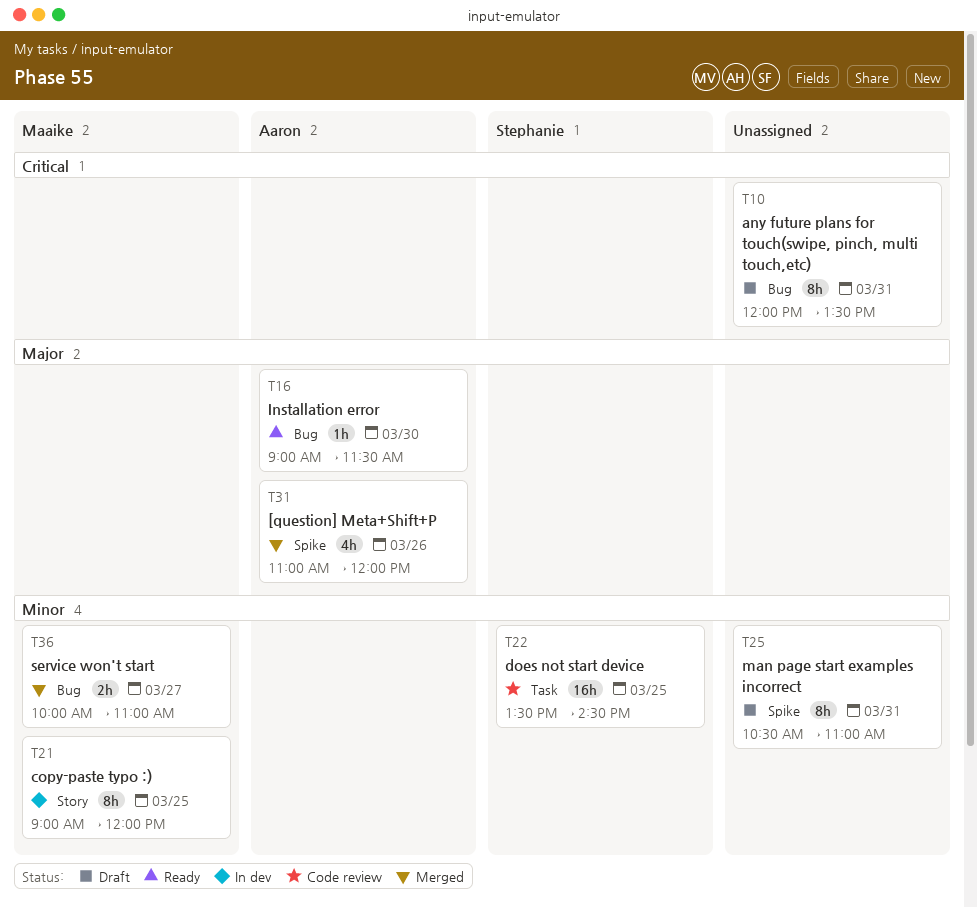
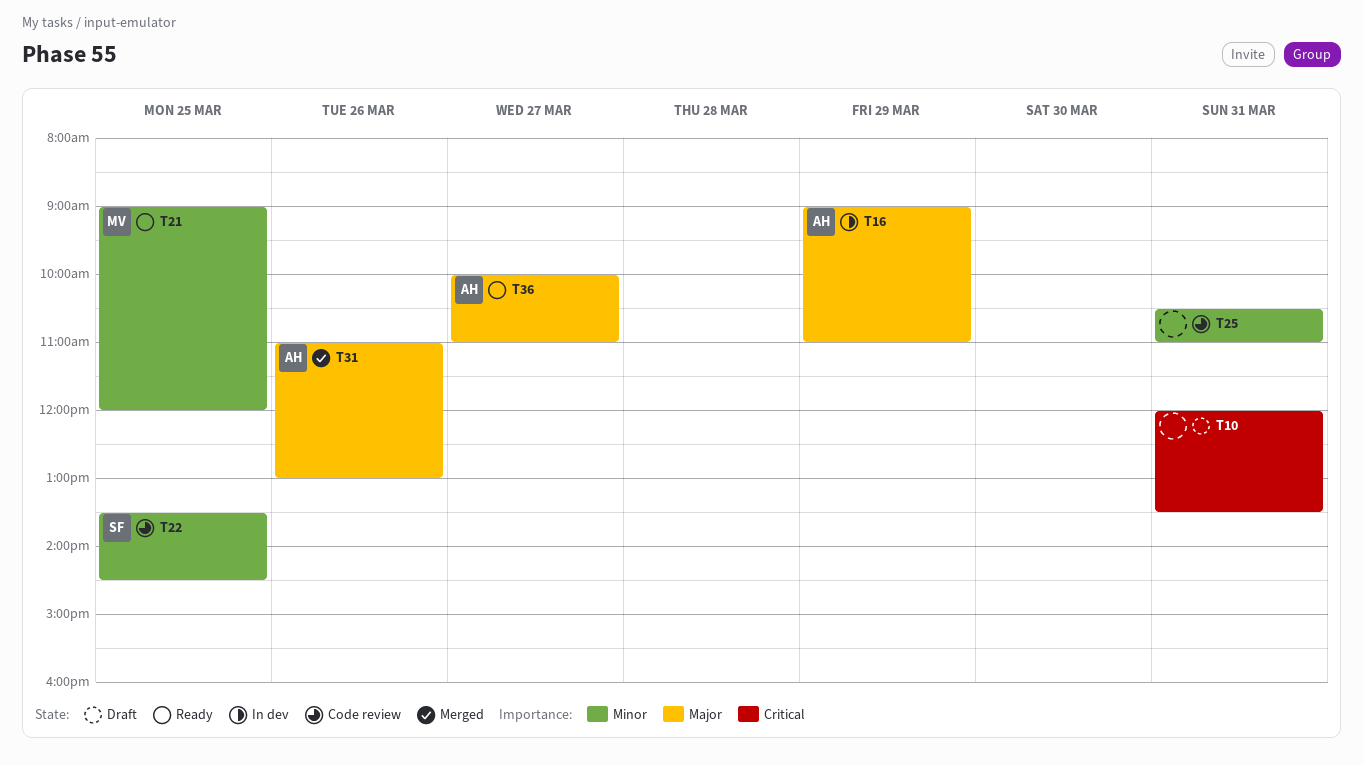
T16, status: Ready -> In dev
T16, day: Mar 30 -> Mar 29
T16, ends: 11:30 -> 11:00
T21, status: In dev -> Ready
T25, status: Draft -> Code review
T31, ends: 12:00 -> 13:00
T36, status: Merged -> Ready
T36, owner: Maaike -> Aaron
T36, priority: Minor -> Major

